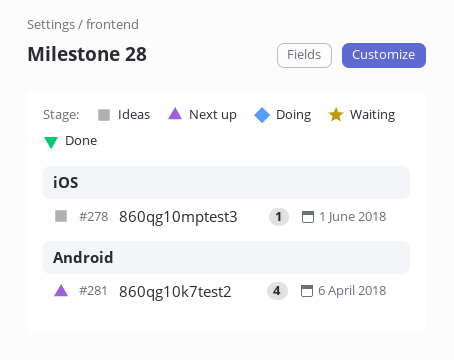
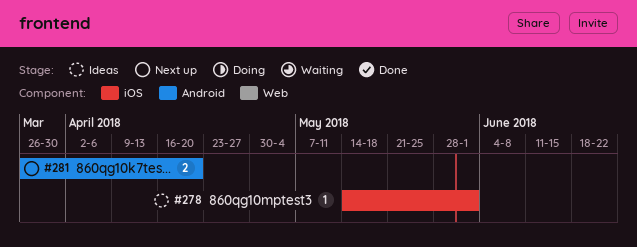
#281, estimate: 4 -> 2
#281, due: Apr 6 -> Apr 20

